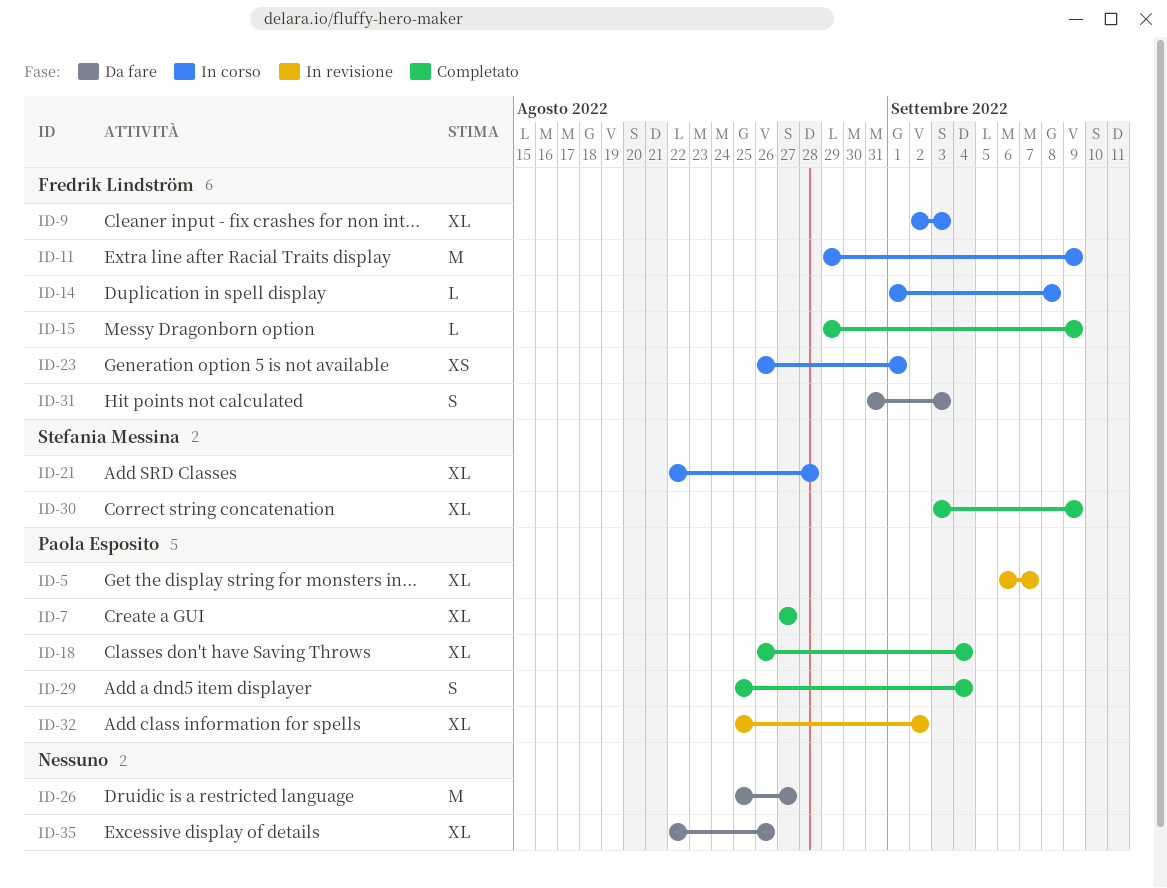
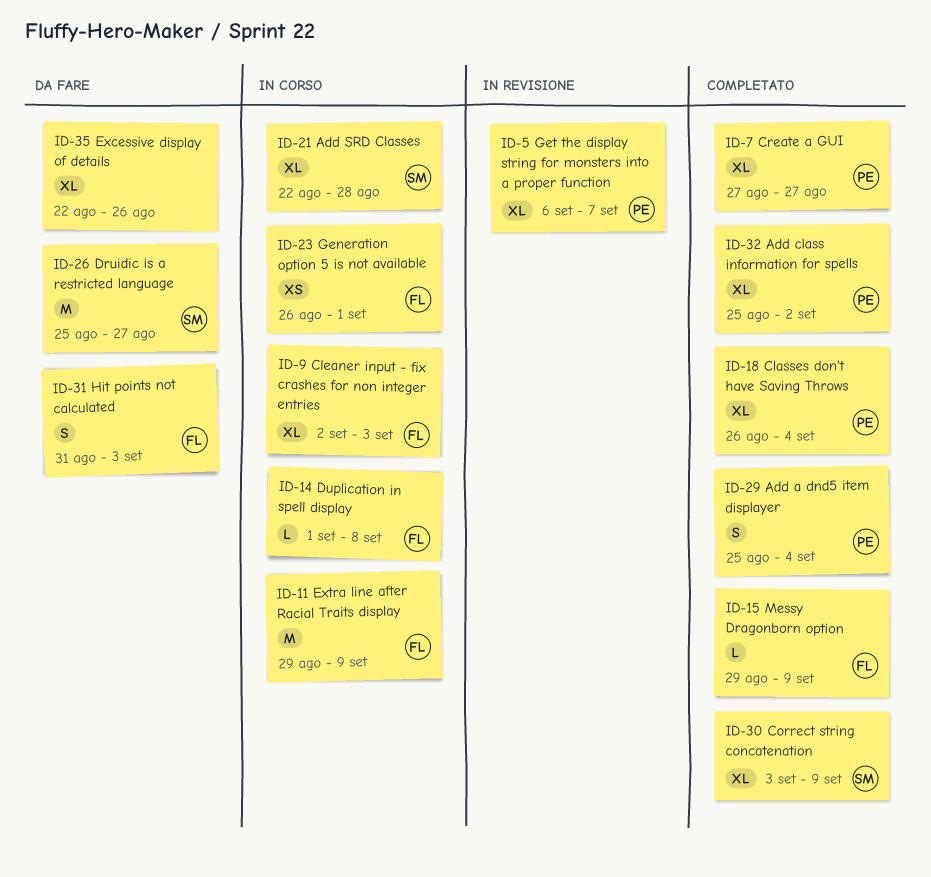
ID-26, owner: none -> Stefania Messina
ID-32, status: In revisione -> Completato

